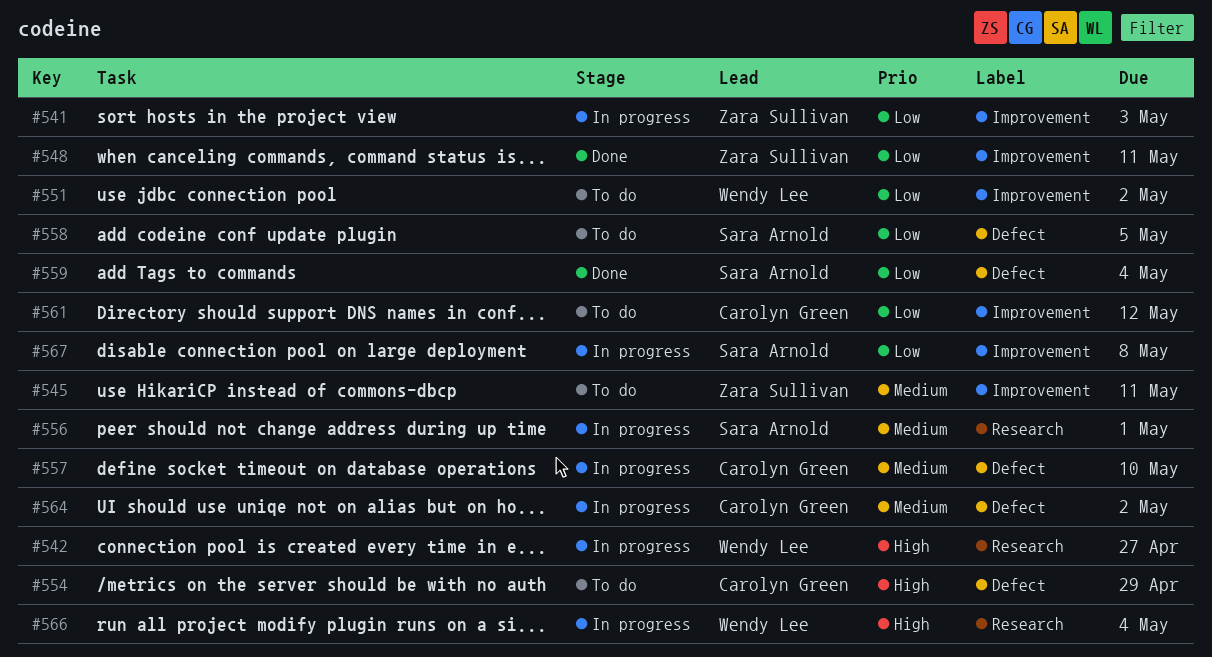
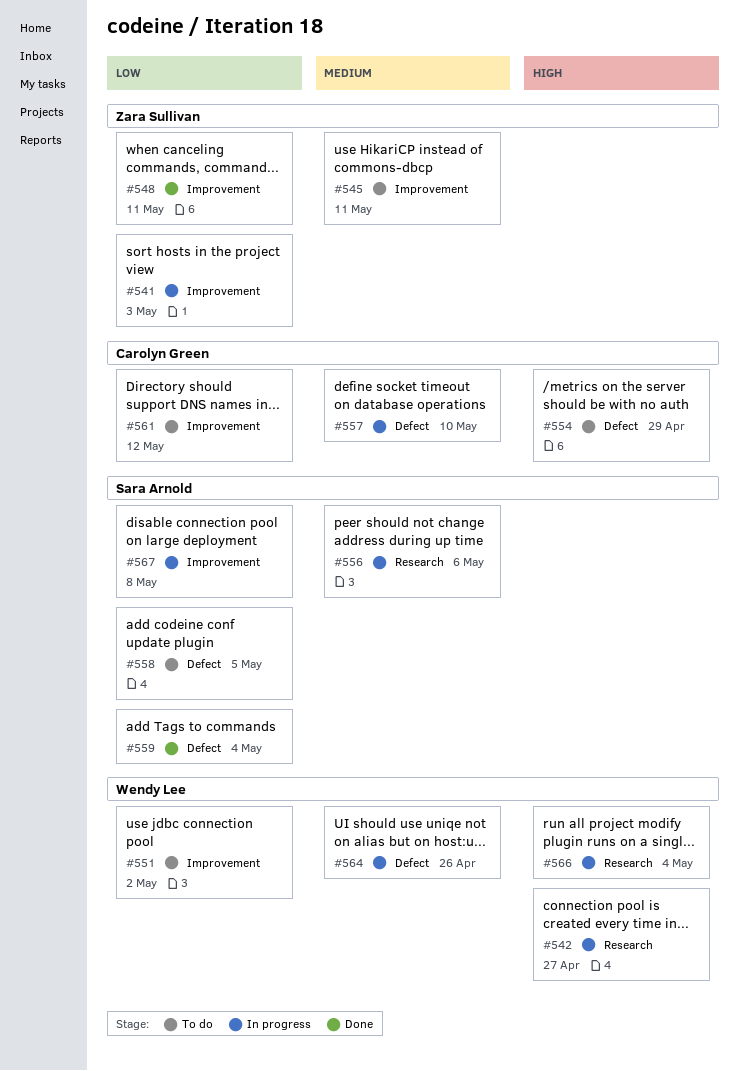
#556, due: May 1 -> May 6
#564, owner: Carolyn Green -> Wendy Lee
#564, due: May 2 -> Apr 26

